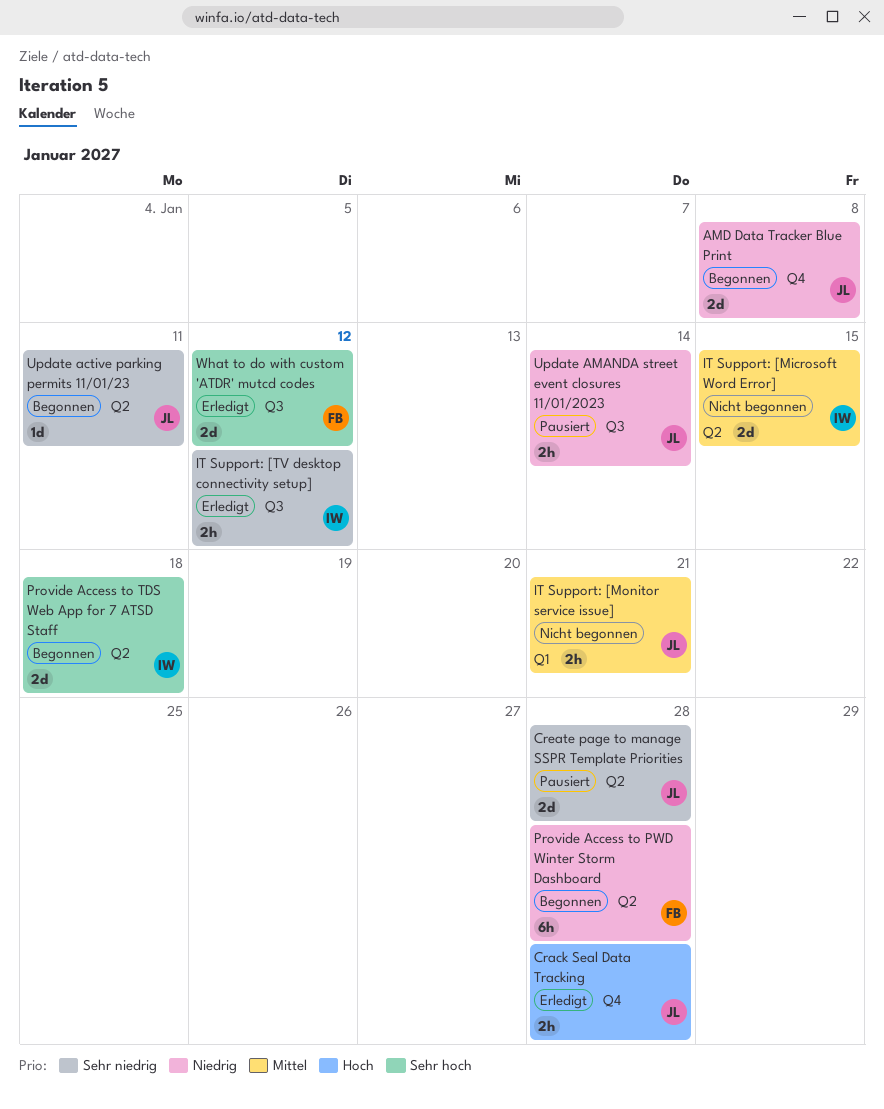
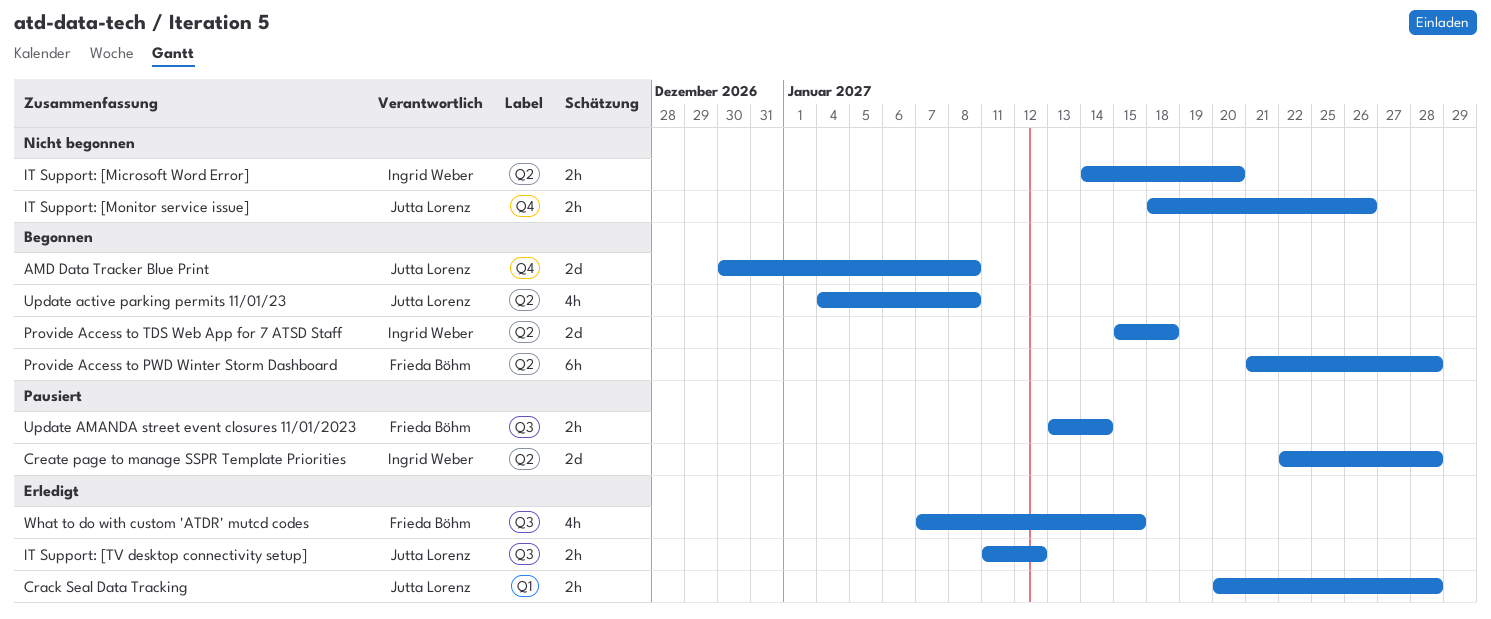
Crack Seal Data Tracking, label: Q4 -> Q1
Create page to manage SSPR Template Priorities, owner: Jutta Lorenz -> Ingrid Weber
IT Support: [Microsoft Word Error], estimate: 2d -> 2h
IT Support: [Microsoft Word Error], due: Jan 15 -> Jan 20
IT Support: [Monitor service issue], label: Q1 -> Q4
IT Support: [Monitor service issue], due: Jan 21 -> Jan 26
IT Support: [TV desktop connectivity setup], owner: Ingrid Weber -> Jutta Lorenz
Update active parking permits 11/01/23, estimate: 1d -> 4h
Update active parking permits 11/01/23, due: Jan 11 -> Jan 8
Update AMANDA street event closures 11/01/2023, owner: Jutta Lorenz -> Frieda Böhm
What to do with custom 'ATDR' mutcd codes, estimate: 2d -> 4h
What to do with custom 'ATDR' mutcd codes, due: Jan 12 -> Jan 15

